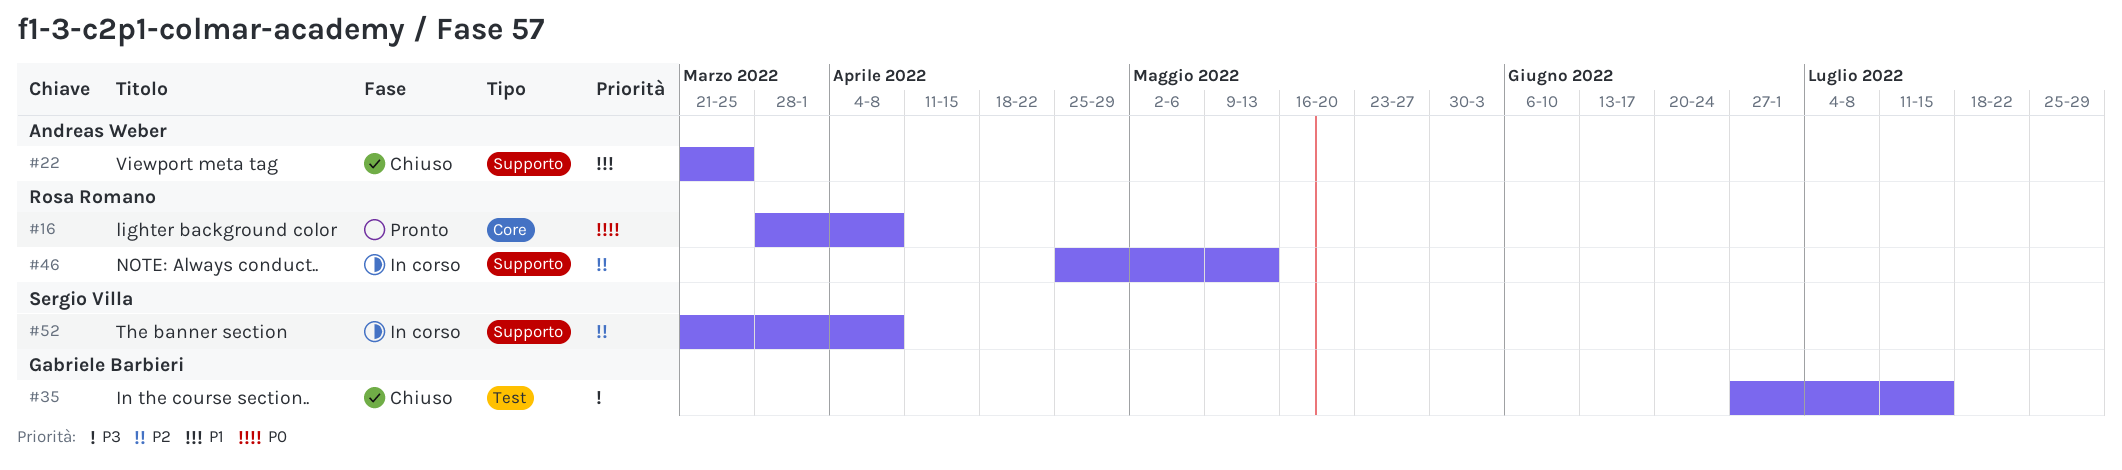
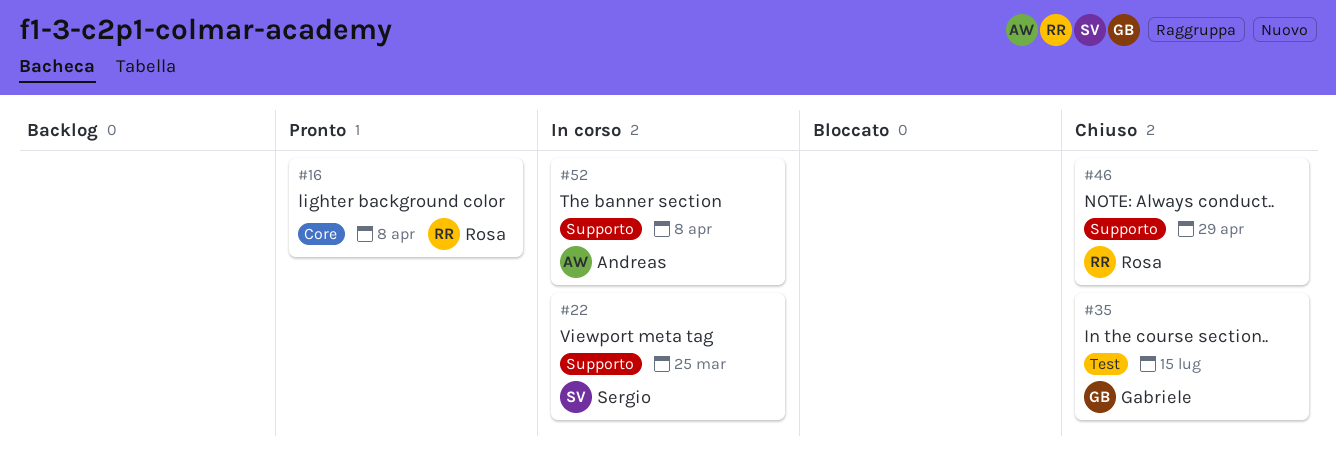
#22, status: Chiuso -> In corso
#22, owner: Andreas Weber -> Sergio Villa
#46, status: In corso -> Chiuso
#46, due: May 13 -> Apr 29
#52, owner: Sergio Villa -> Andreas Weber

